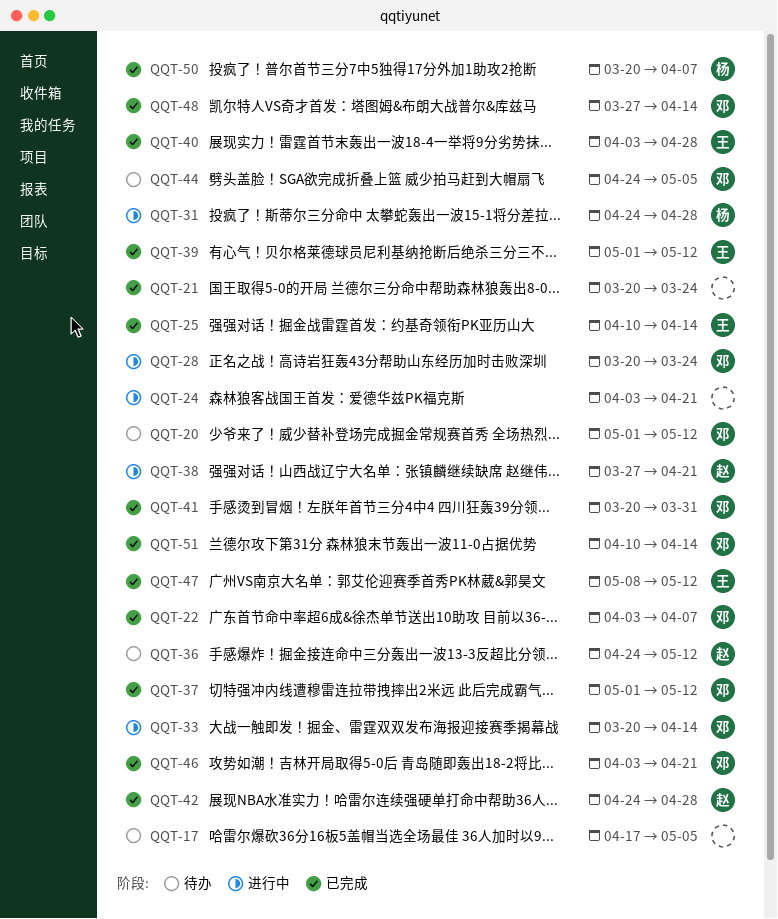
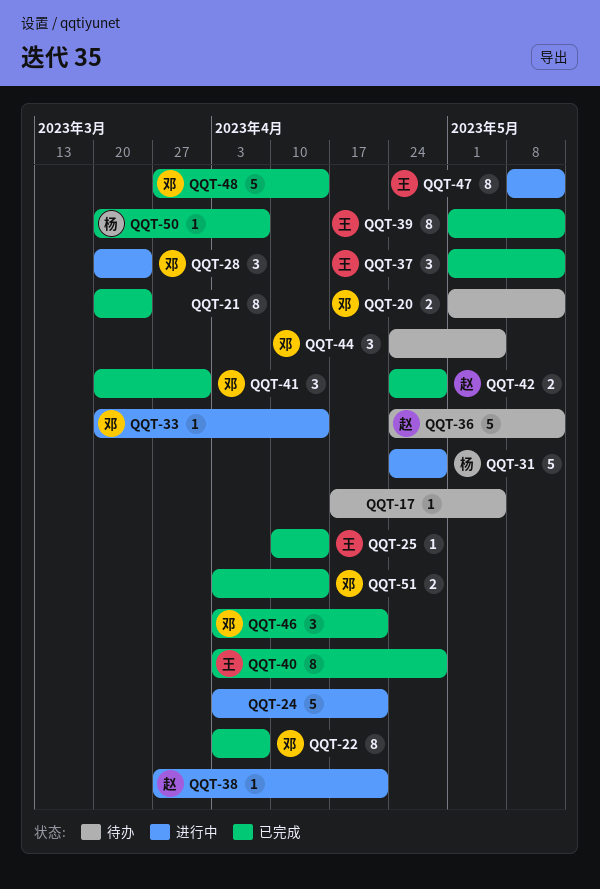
QQT-37, owner: 邓 -> 王
QQT-47, status: 已完成 -> 进行中
QQT-51, start: Apr 10 -> Apr 3

